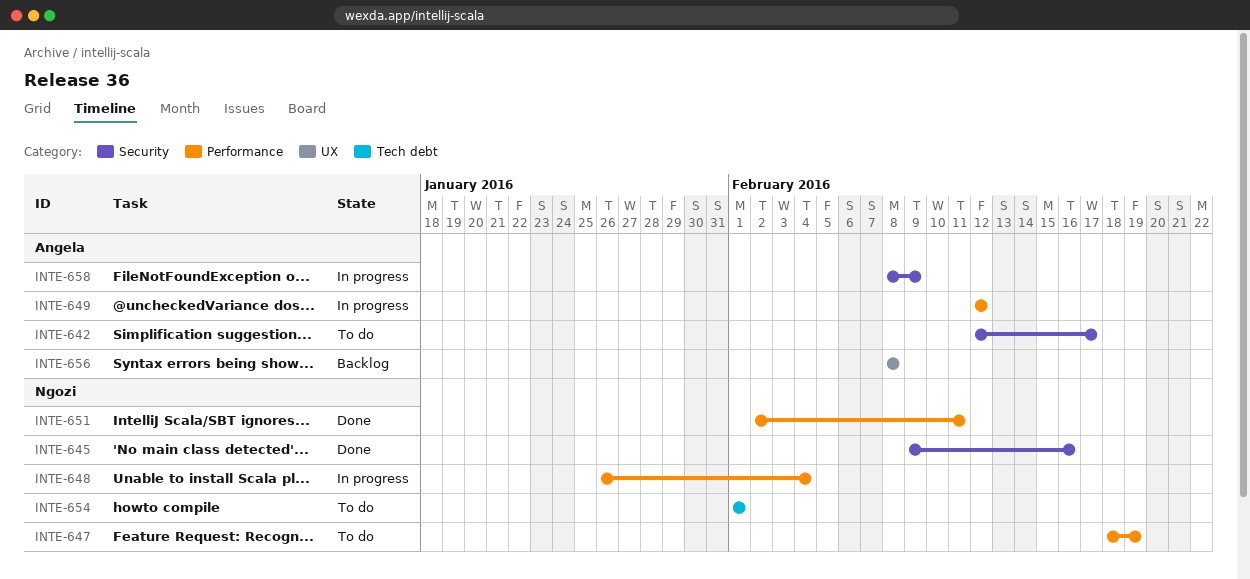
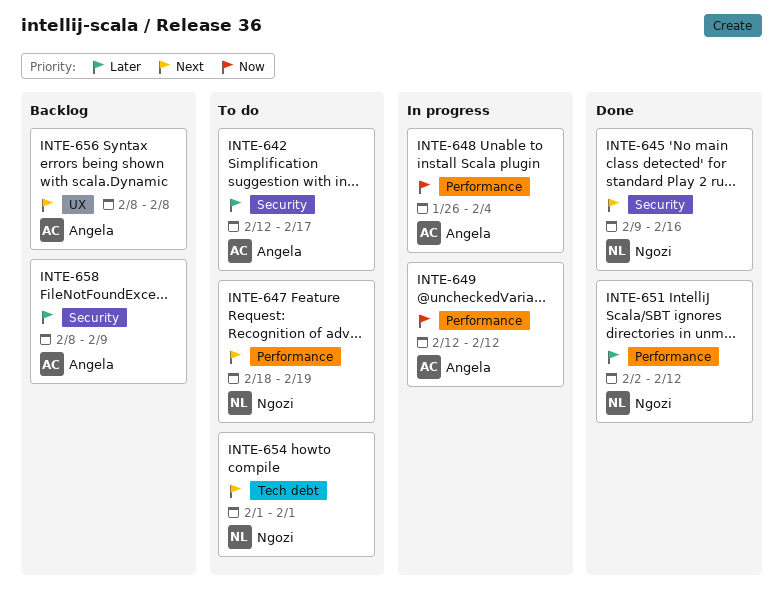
INTE-648, owner: Ngozi -> Angela
INTE-651, due: Feb 11 -> Feb 12
INTE-658, status: In progress -> Backlog

